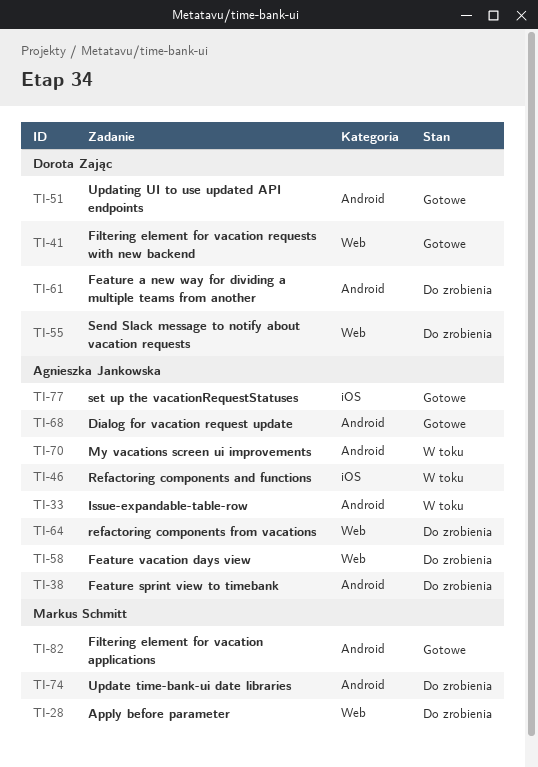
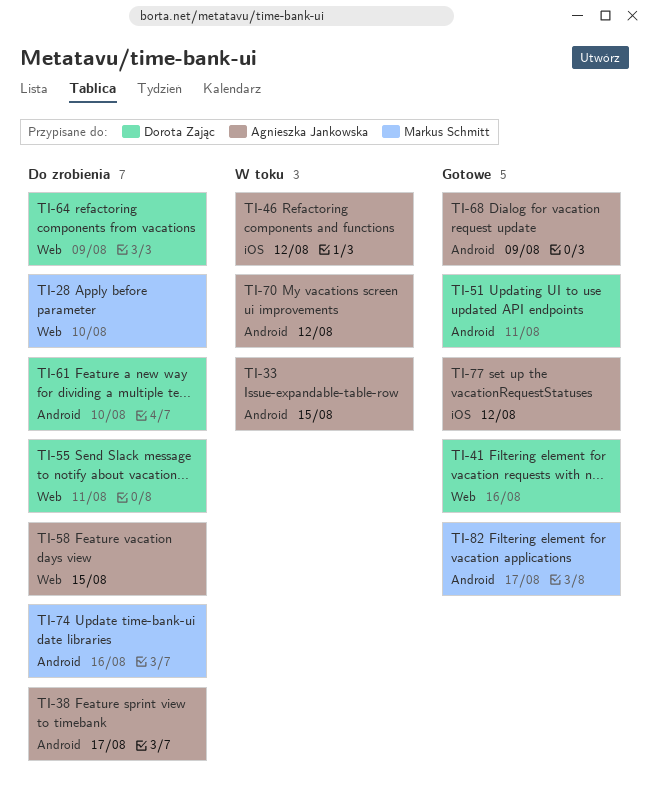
TI-64, owner: Agnieszka Jankowska -> Dorota Zając

